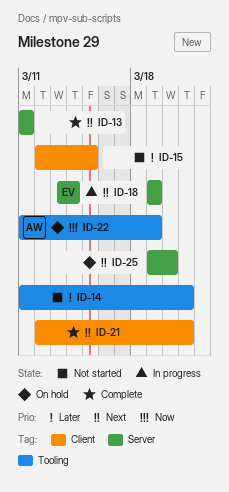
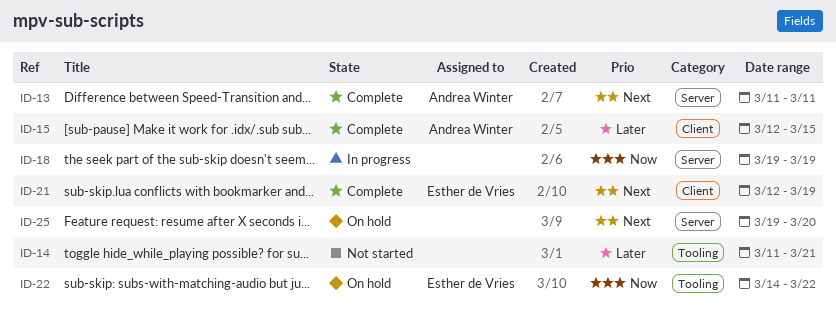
ID-13, owner: none -> Andrea Winter
ID-15, status: Not started -> Complete
ID-15, owner: none -> Andrea Winter
ID-18, owner: Esther de Vries -> none
ID-18, priority: Next -> Now
ID-21, owner: none -> Esther de Vries
ID-21, due: Mar 21 -> Mar 19
ID-22, owner: Andrea Winter -> Esther de Vries
ID-22, start: Mar 11 -> Mar 14
ID-22, due: Mar 19 -> Mar 22

